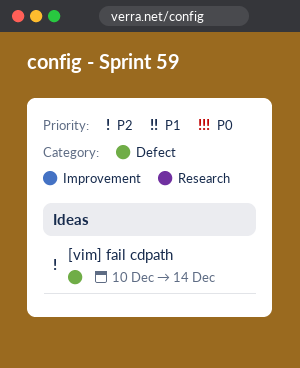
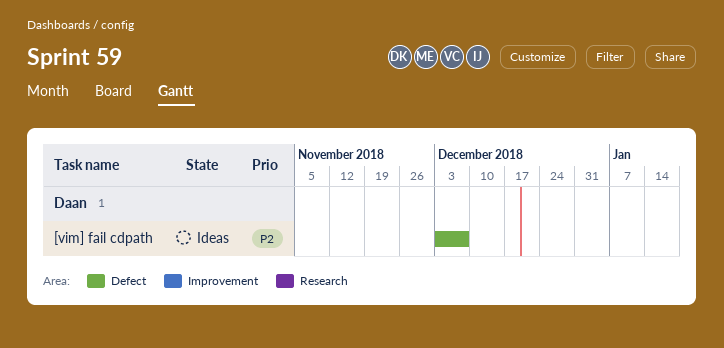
[vim] fail cdpath, start: Dec 10 -> Dec 3
[vim] fail cdpath, due: Dec 14 -> Dec 7

